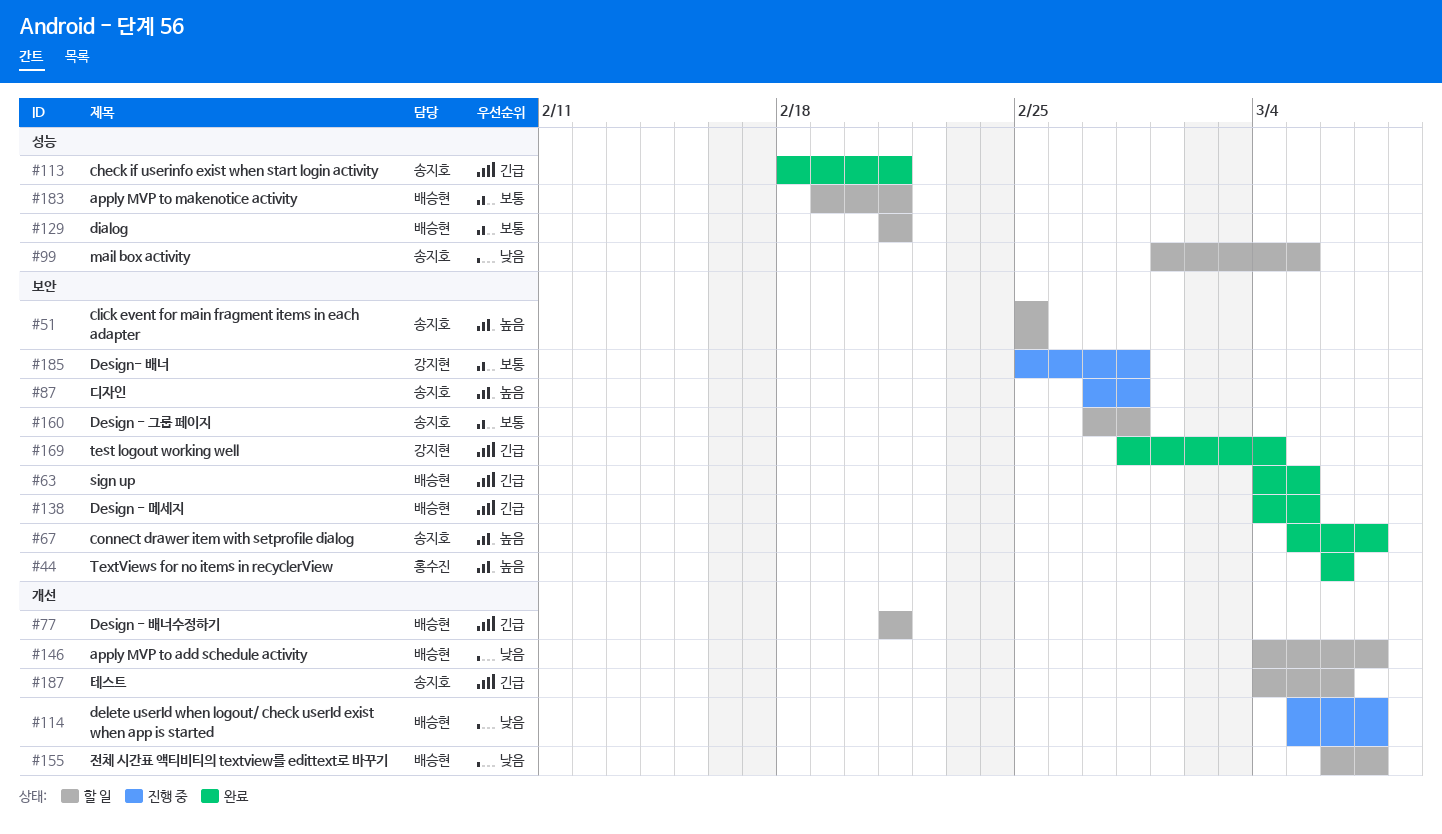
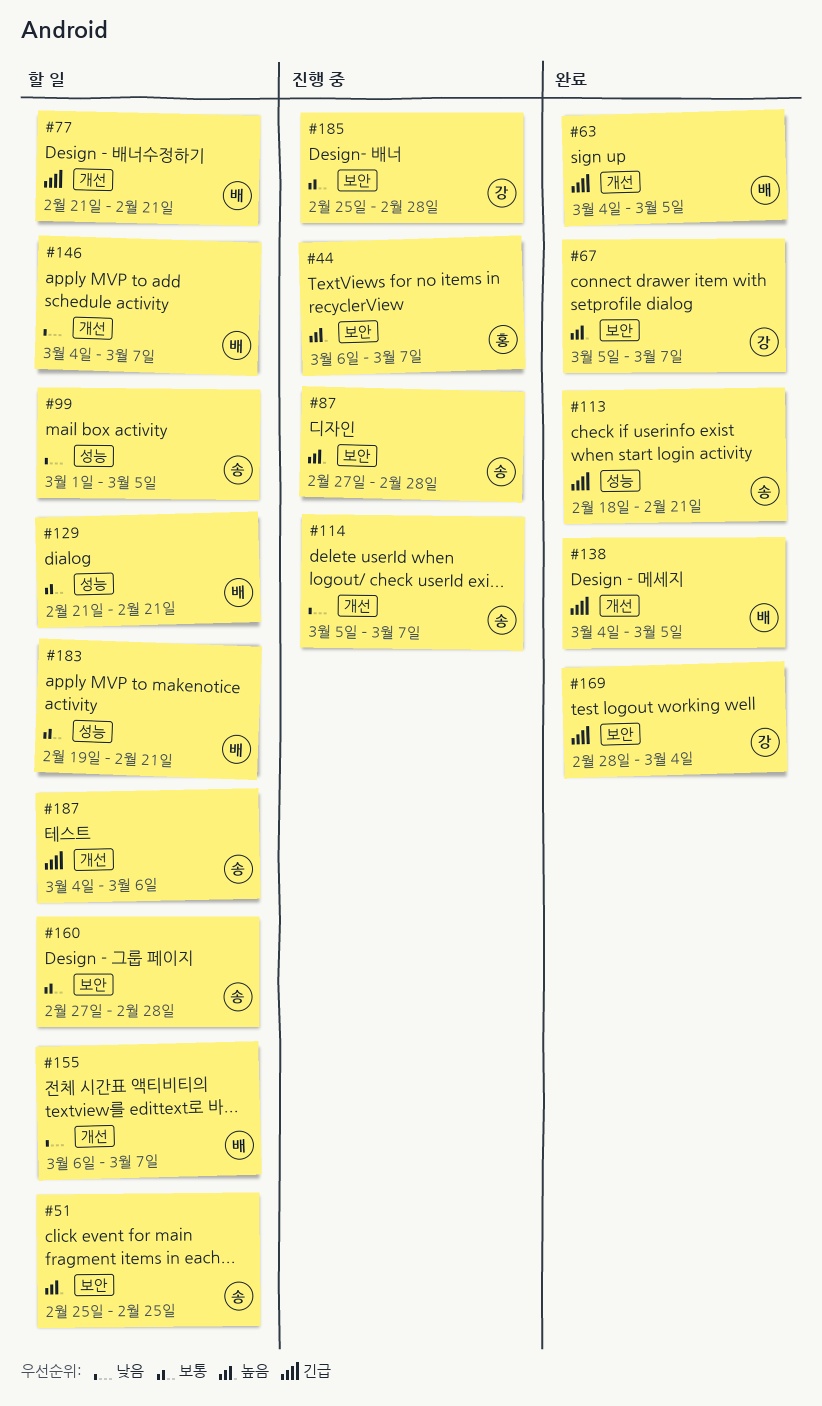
#44, status: 완료 -> 진행 중
#44, due: Mar 6 -> Mar 7
#63, label: 보안 -> 개선
#67, owner: 송지호 -> 강지현
#114, owner: 배승현 -> 송지호
#138, label: 보안 -> 개선

